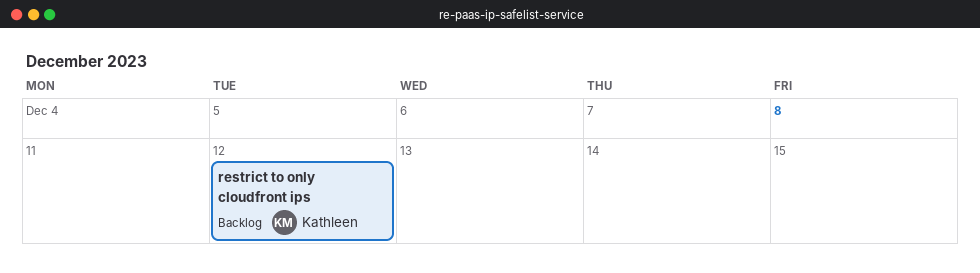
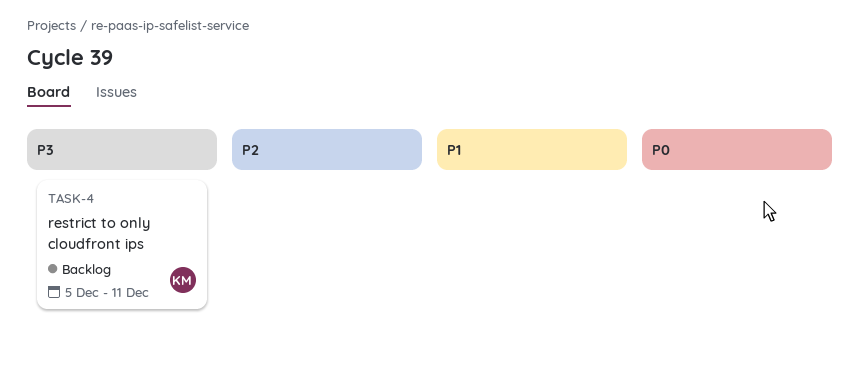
restrict to only cloudfront ips, due: Dec 12 -> Dec 11

